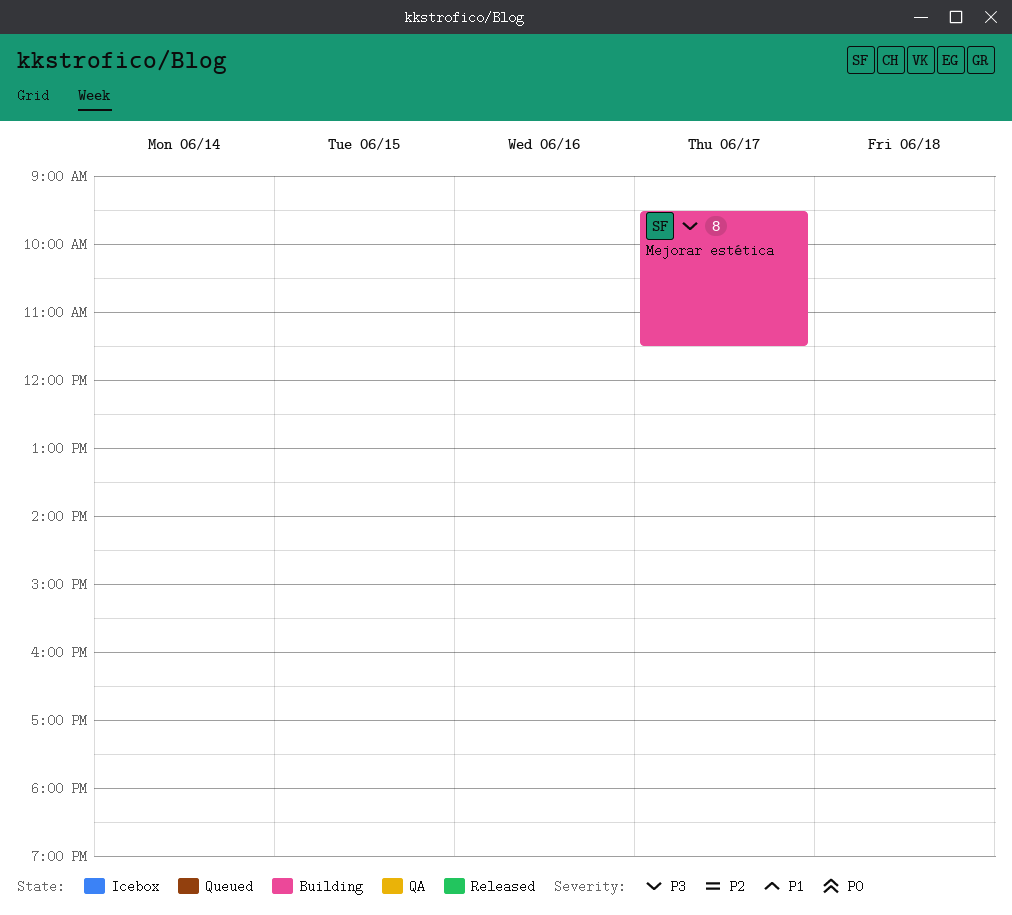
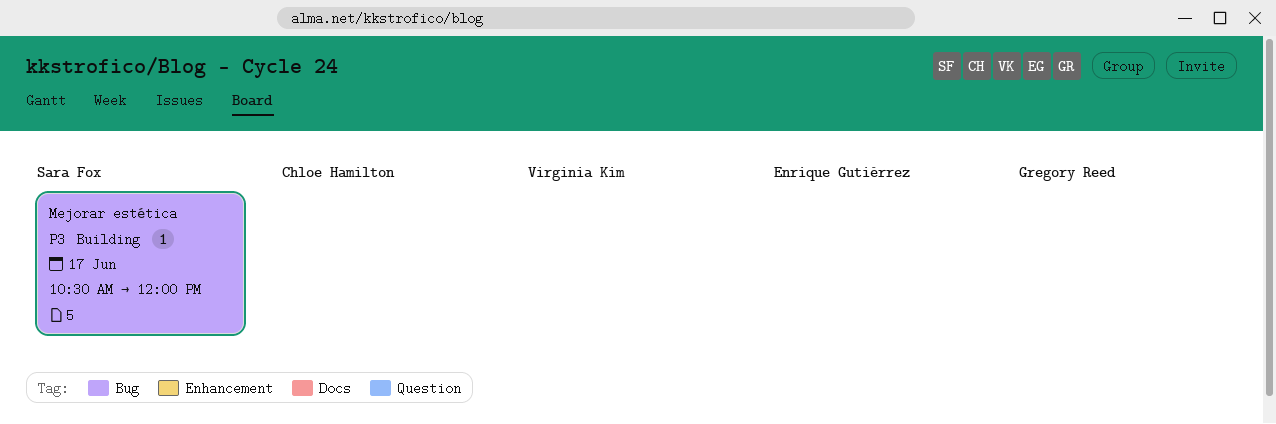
Mejorar estética, estimate: 8 -> 1
Mejorar estética, begins: 09:30 -> 10:30
Mejorar estética, ends: 11:30 -> 12:00

